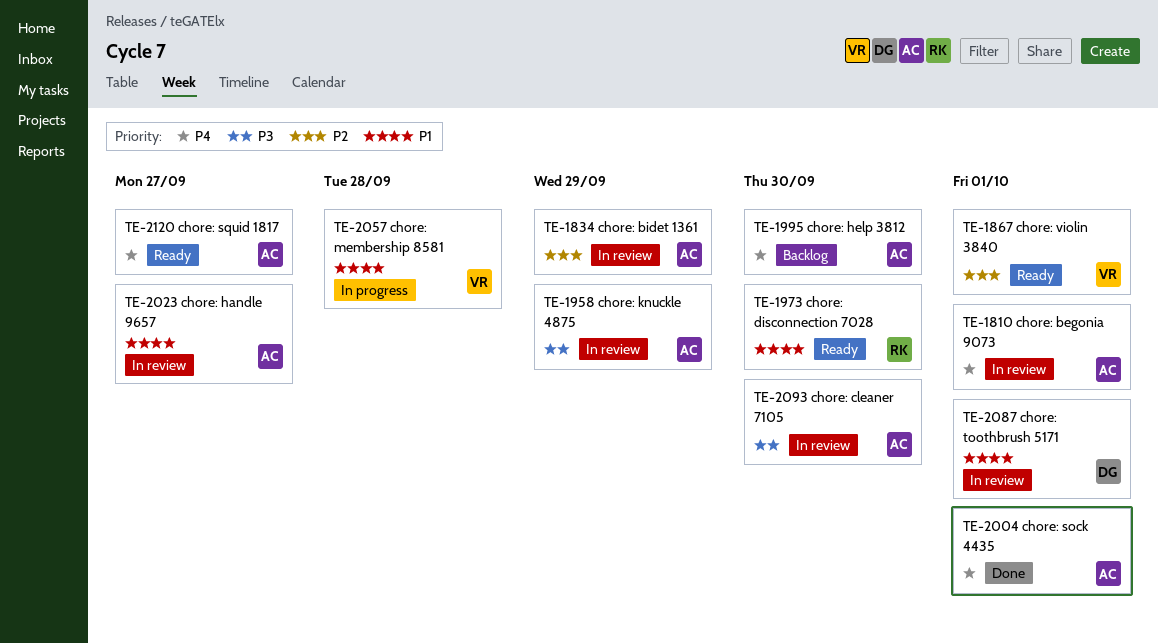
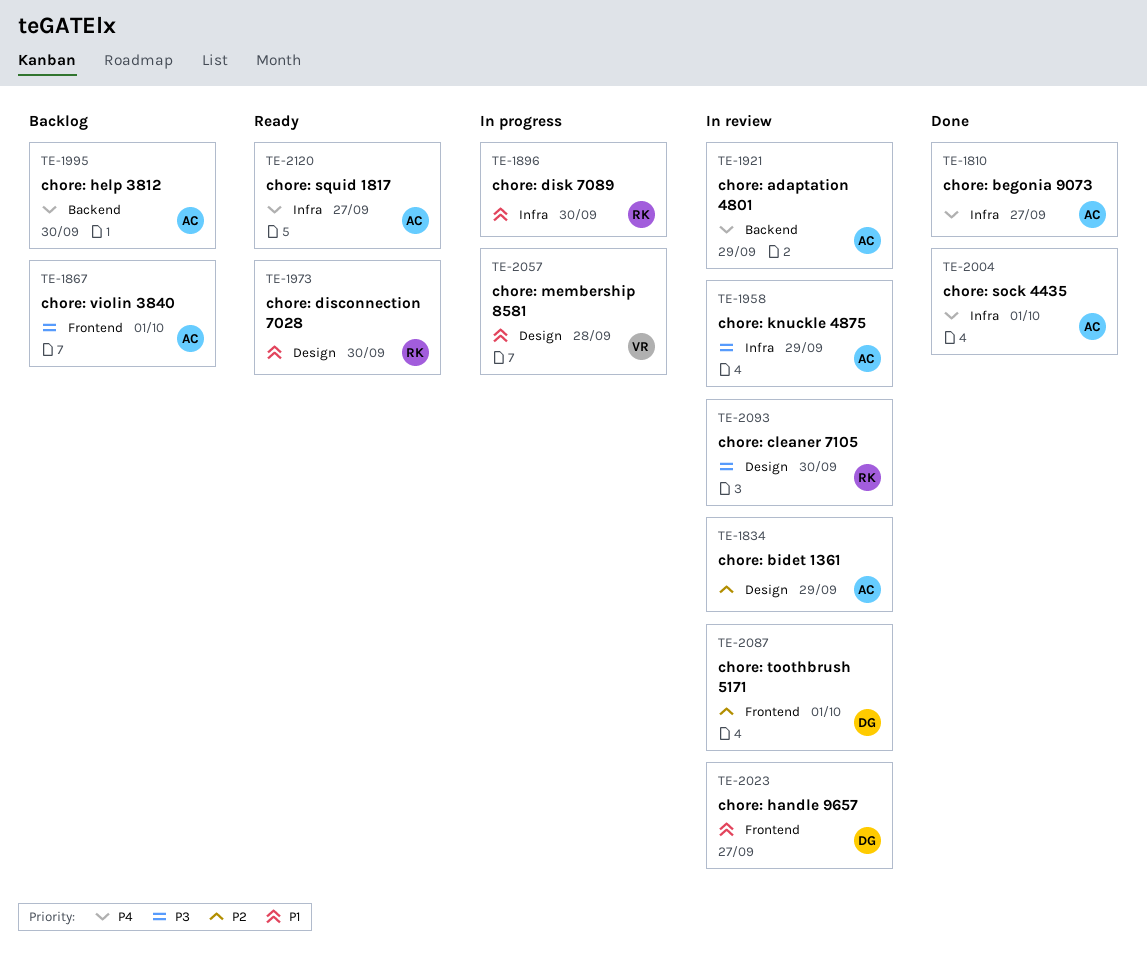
TE-1810, status: In review -> Done
TE-1810, due: Oct 1 -> Sep 27
TE-1867, status: Ready -> Backlog
TE-1867, owner: VR -> AC
TE-1867, priority: P2 -> P3
TE-1896: none -> present
TE-1921: none -> present
TE-2023, owner: AC -> DG
TE-2087, priority: P1 -> P2
TE-2093, owner: AC -> RK

